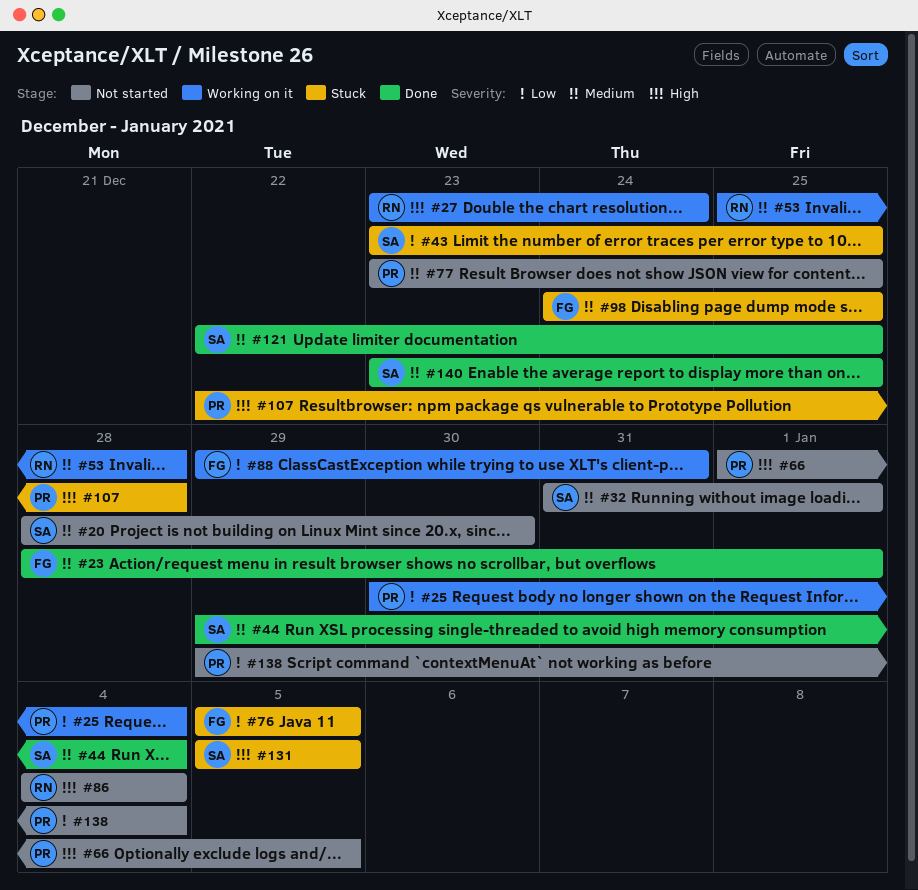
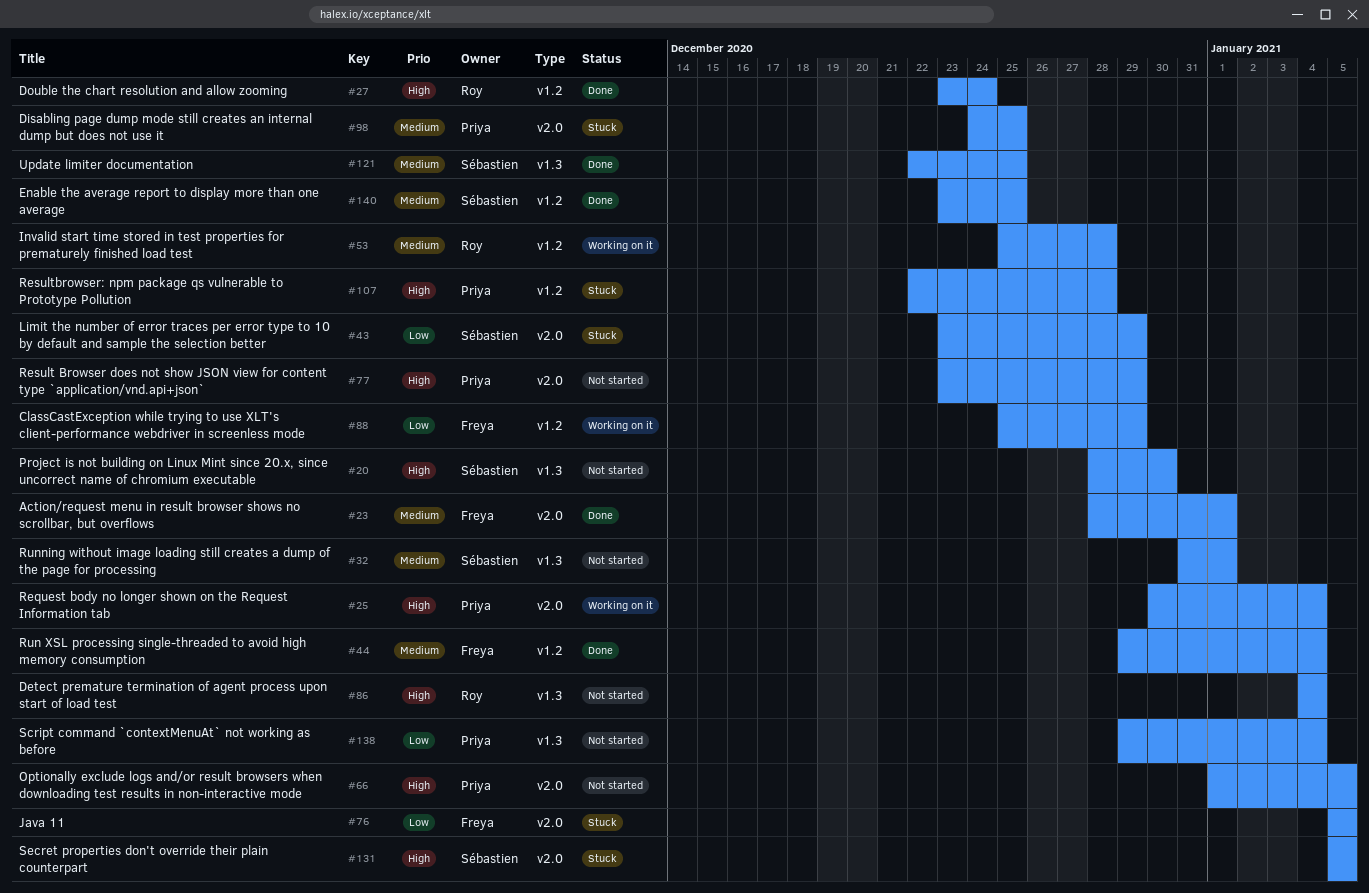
#20, priority: Medium -> High
#25, priority: Low -> High
#27, status: Working on it -> Done
#43, due: Dec 25 -> Dec 29
#44, owner: Sébastien -> Freya
#77, priority: Medium -> High
#77, due: Dec 25 -> Dec 29
#88, start: Dec 29 -> Dec 25
#88, due: Dec 31 -> Dec 29
#98, owner: Freya -> Priya

